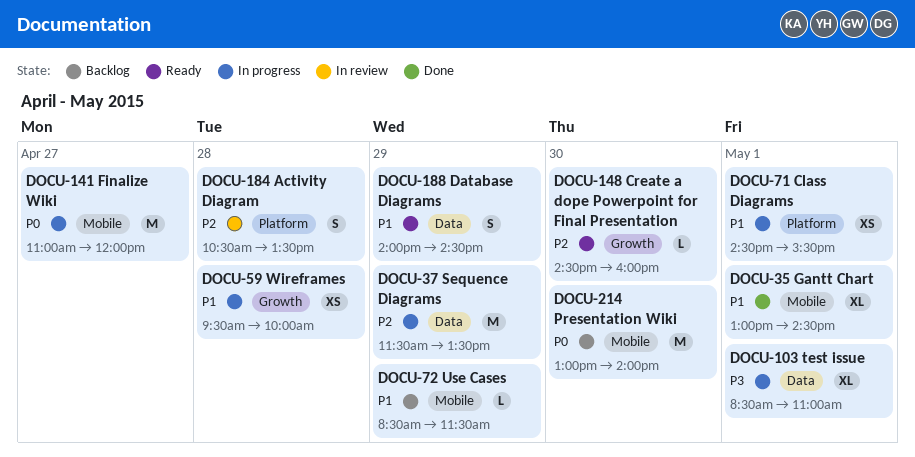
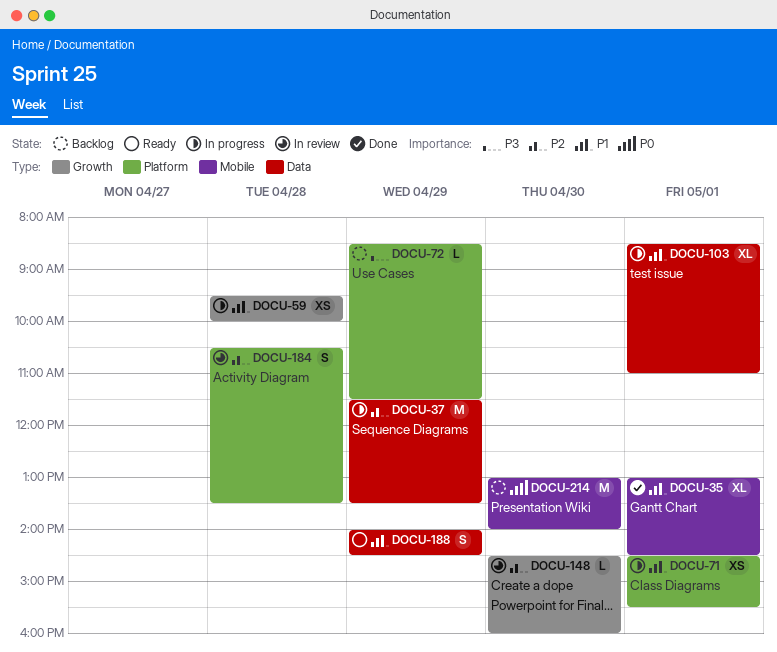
DOCU-72, priority: P1 -> P3
DOCU-72, label: Mobile -> Platform
DOCU-103, priority: P3 -> P1
DOCU-141: present -> none
DOCU-148, status: Ready -> In review

